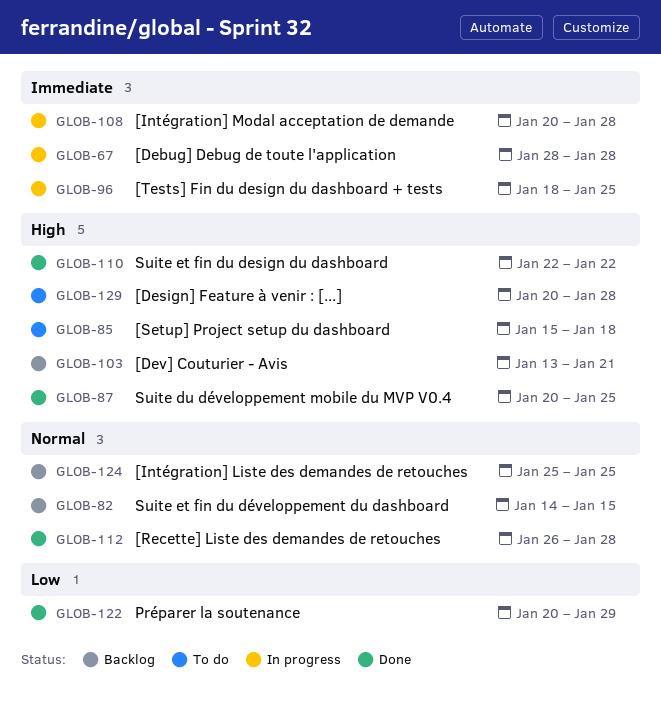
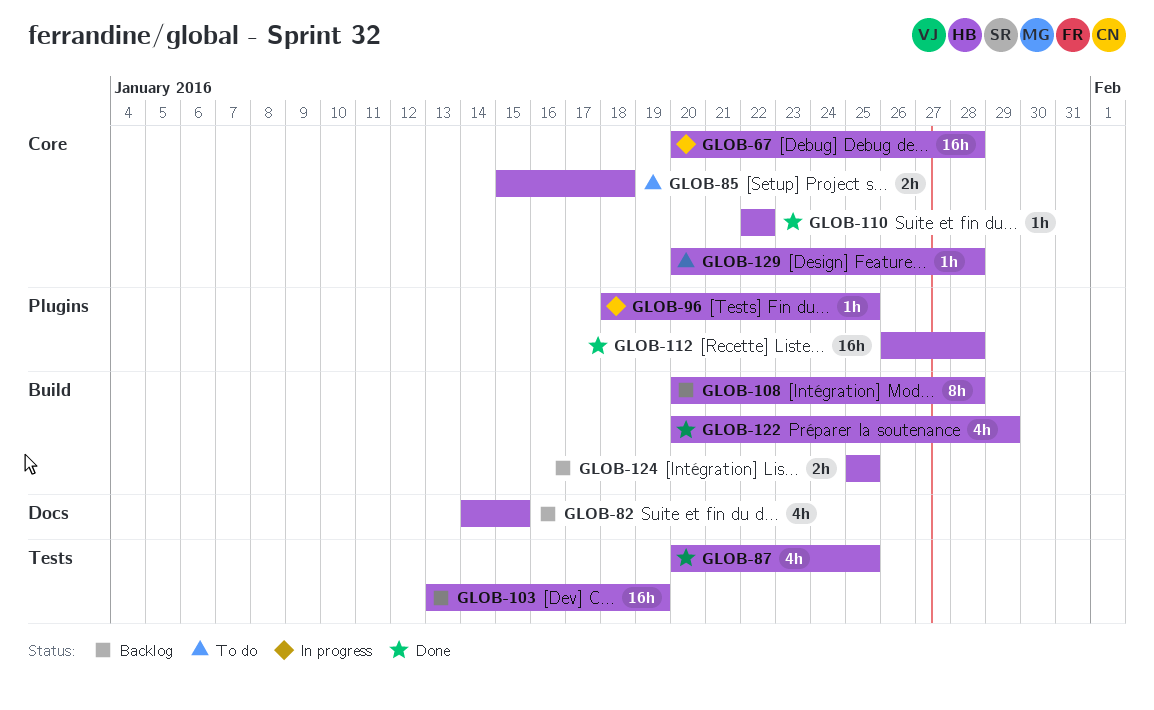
GLOB-67, start: Jan 28 -> Jan 20
GLOB-103, due: Jan 21 -> Jan 19
GLOB-108, status: In progress -> Backlog

